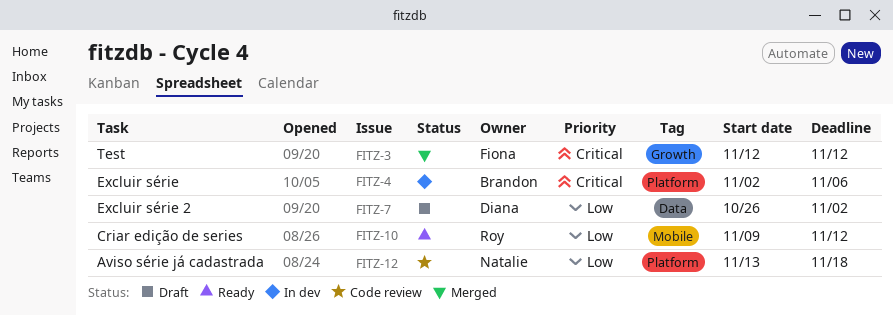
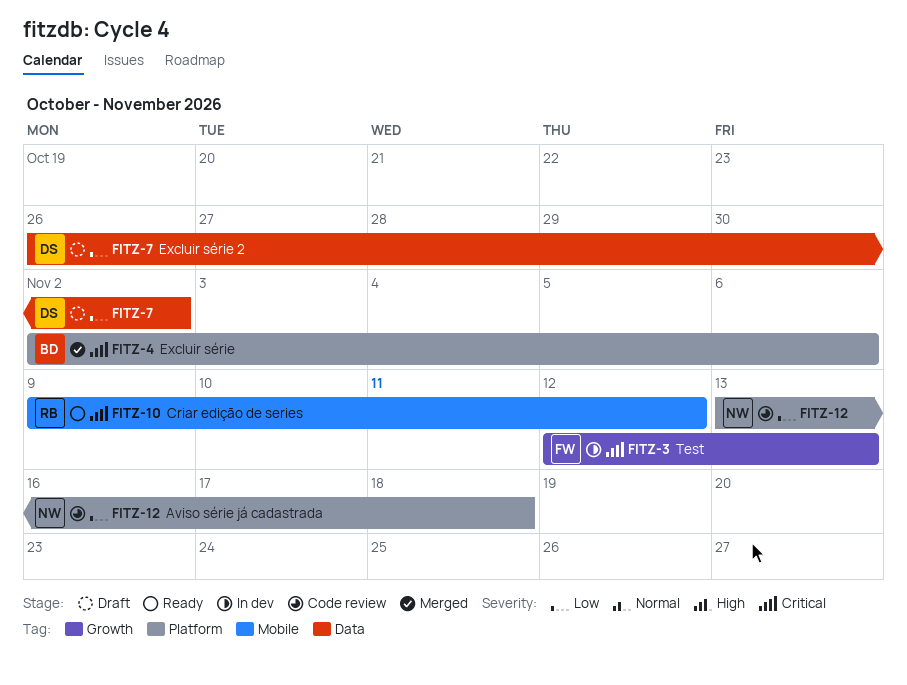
FITZ-3, status: Merged -> In dev
FITZ-3, due: Nov 12 -> Nov 13
FITZ-4, status: In dev -> Merged
FITZ-10, priority: Low -> Critical

